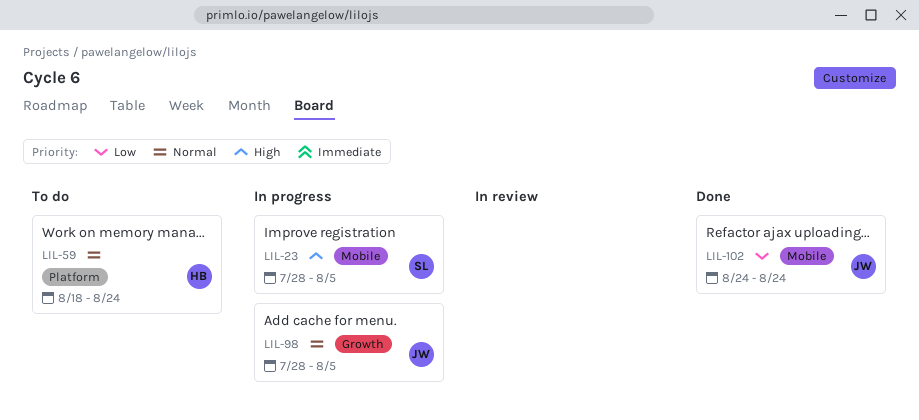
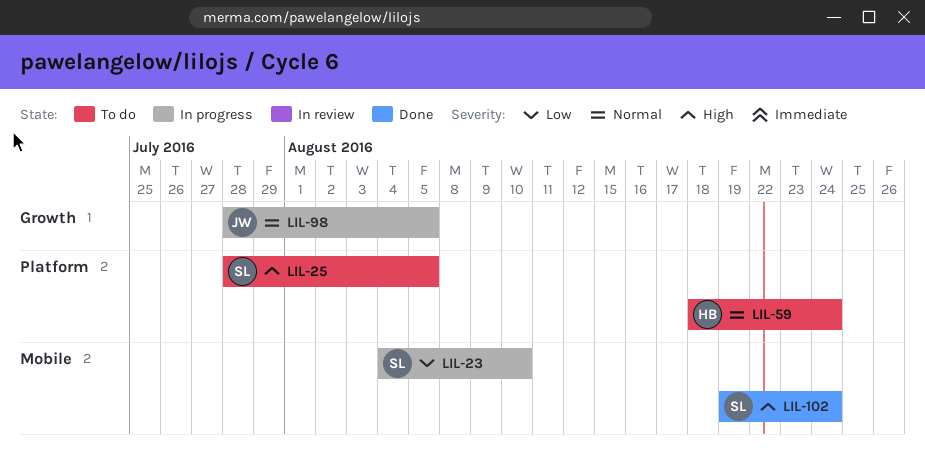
LIL-23, priority: High -> Low
LIL-23, start: Jul 28 -> Aug 4
LIL-23, due: Aug 5 -> Aug 10
LIL-25: none -> present
LIL-102, owner: JW -> SL
LIL-102, priority: Low -> High
LIL-102, start: Aug 24 -> Aug 19

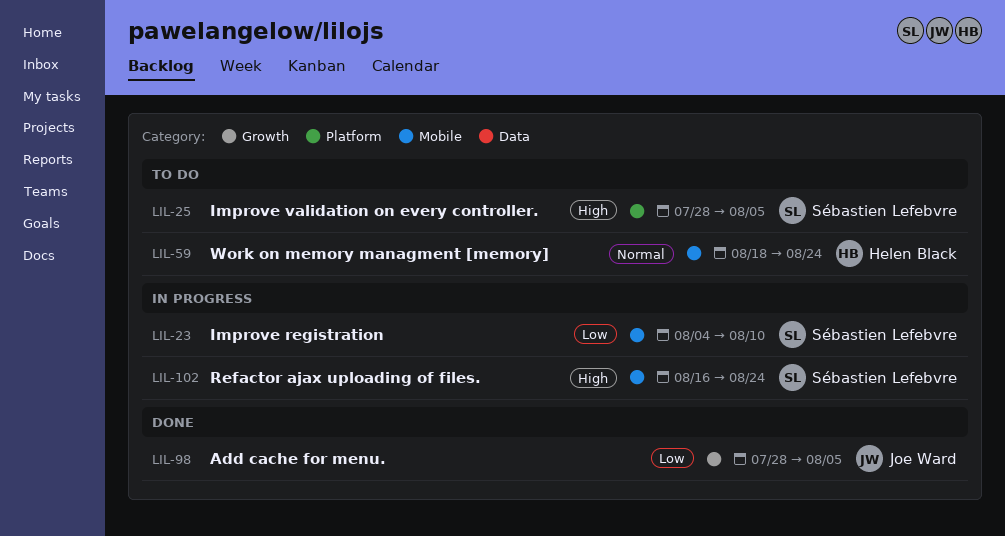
LIL-59, label: Platform -> Mobile
LIL-98, status: In progress -> Done
LIL-98, priority: Normal -> Low
LIL-102, status: Done -> In progress
LIL-102, start: Aug 19 -> Aug 16

